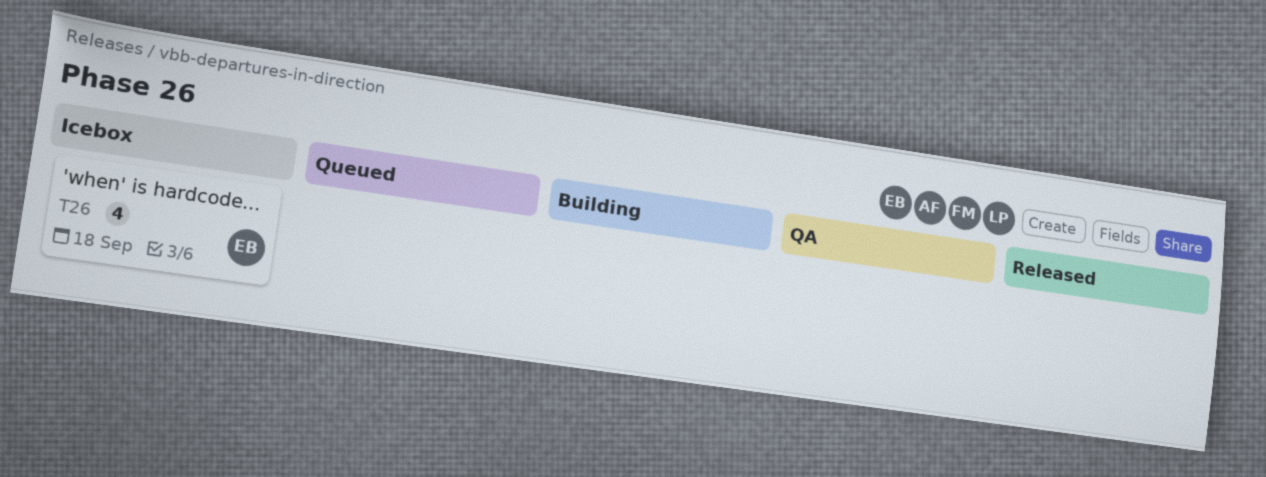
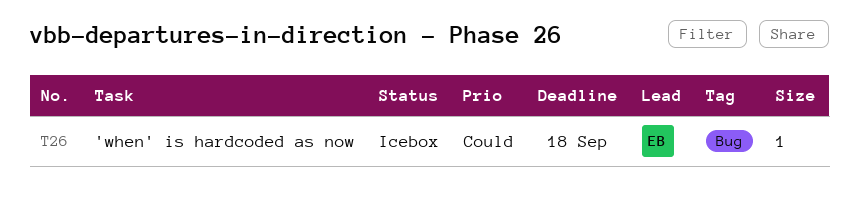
T26, estimate: 4 -> 1

